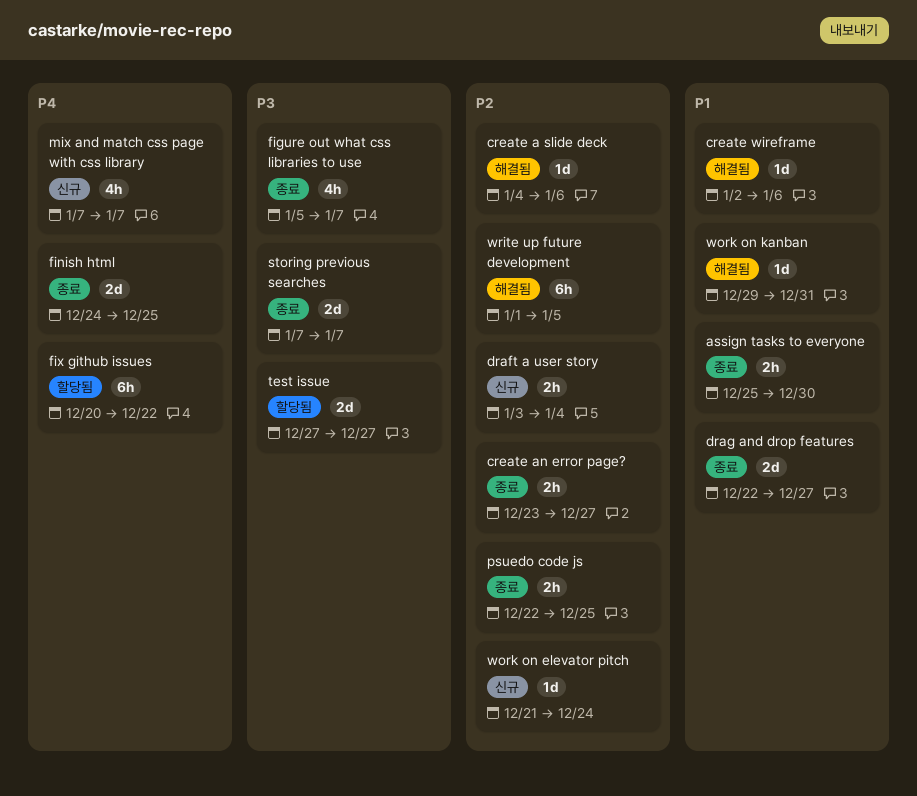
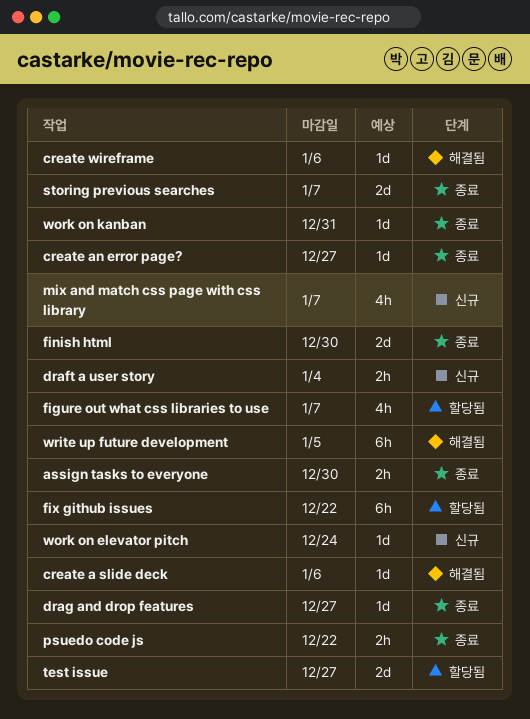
create an error page?, estimate: 2h -> 1d
drag and drop features, estimate: 2d -> 1d
figure out what css libraries to use, status: 종료 -> 할당됨
finish html, due: Dec 25 -> Dec 30
psuedo code js, due: Dec 25 -> Dec 22
work on kanban, status: 해결됨 -> 종료

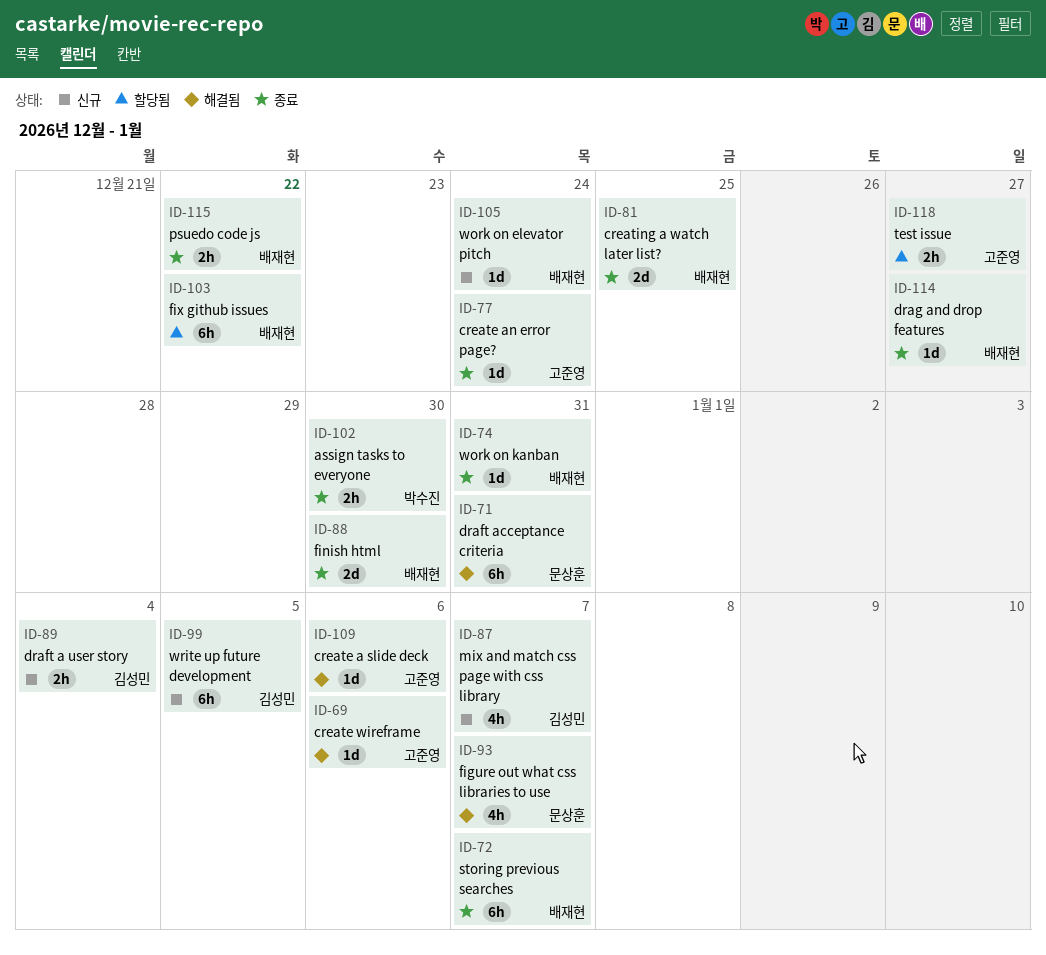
create an error page?, due: Dec 27 -> Dec 24
creating a watch later list?: none -> present
draft acceptance criteria: none -> present
figure out what css libraries to use, status: 할당됨 -> 해결됨
storing previous searches, estimate: 2d -> 6h
test issue, estimate: 2d -> 2h
write up future development, status: 해결됨 -> 신규

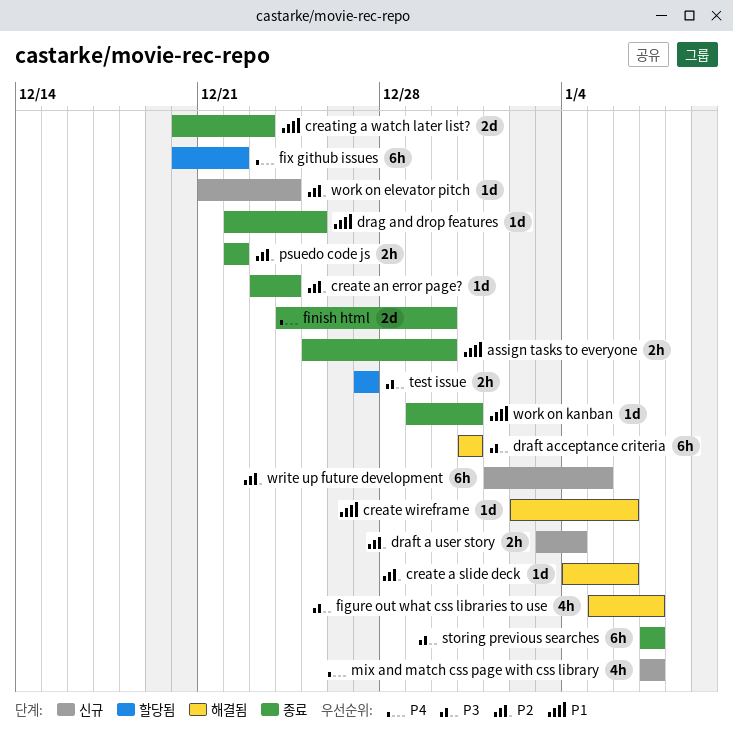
creating a watch later list?, due: Dec 25 -> Dec 23
drag and drop features, due: Dec 27 -> Dec 25

